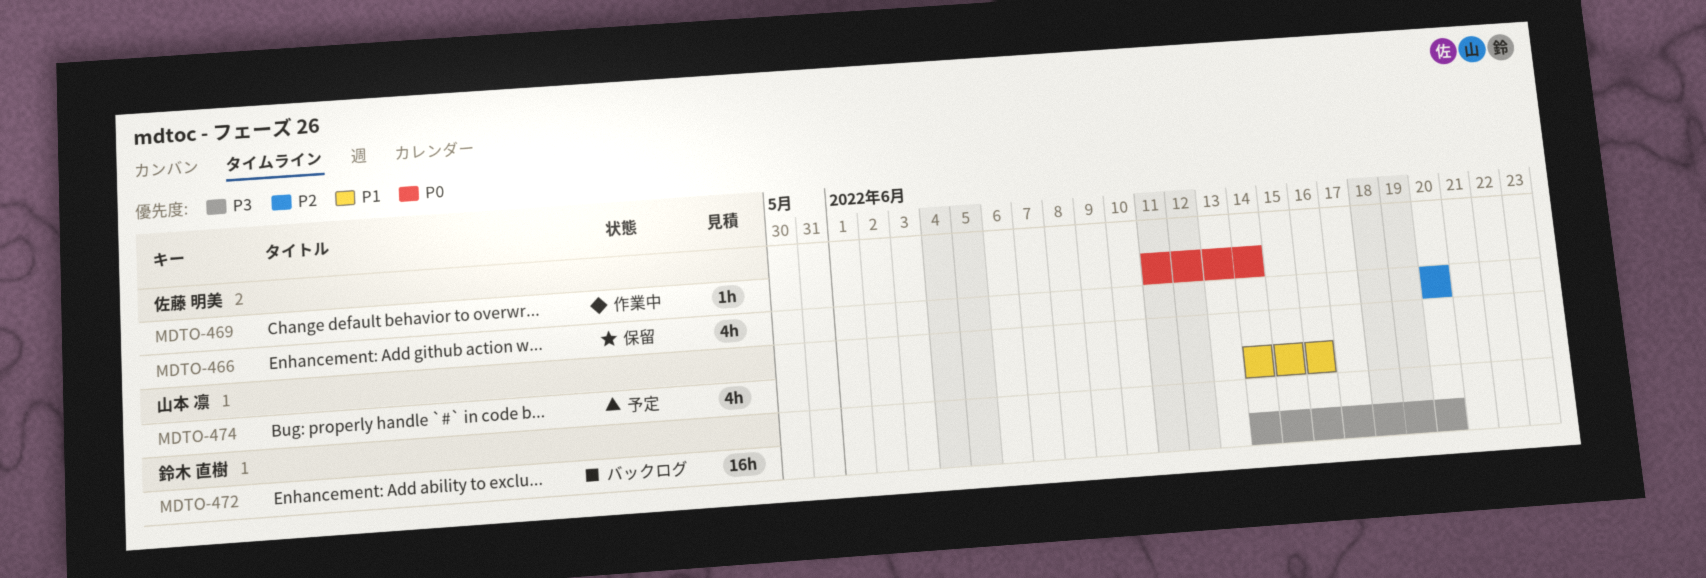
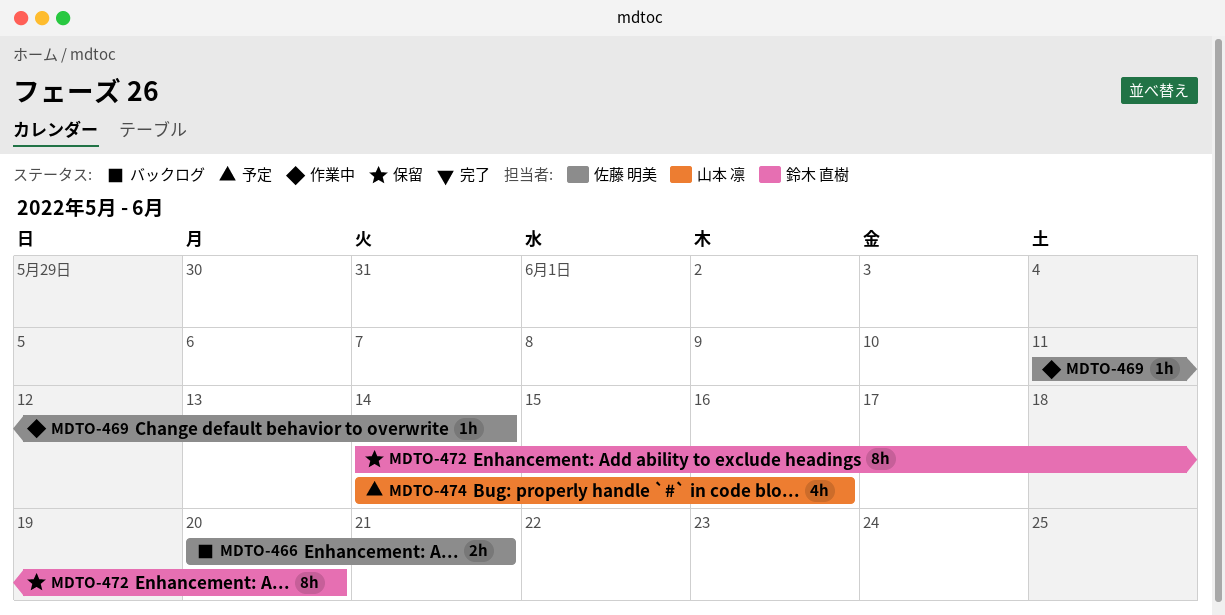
MDTO-466, status: 保留 -> バックログ
MDTO-466, estimate: 4h -> 2h
MDTO-466, due: Jun 20 -> Jun 21
MDTO-472, status: バックログ -> 保留
MDTO-472, estimate: 16h -> 8h

